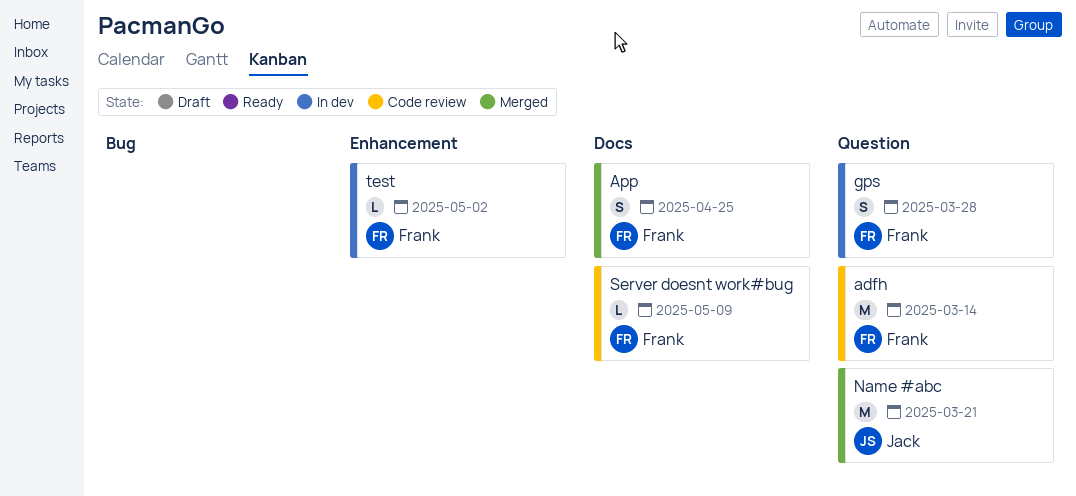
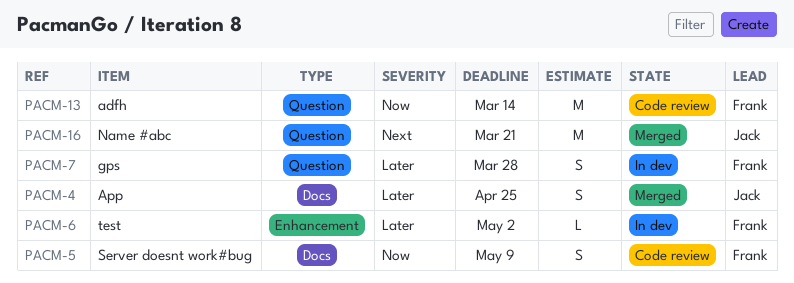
App, owner: Frank -> Jack
Server doesnt work#bug, estimate: L -> S

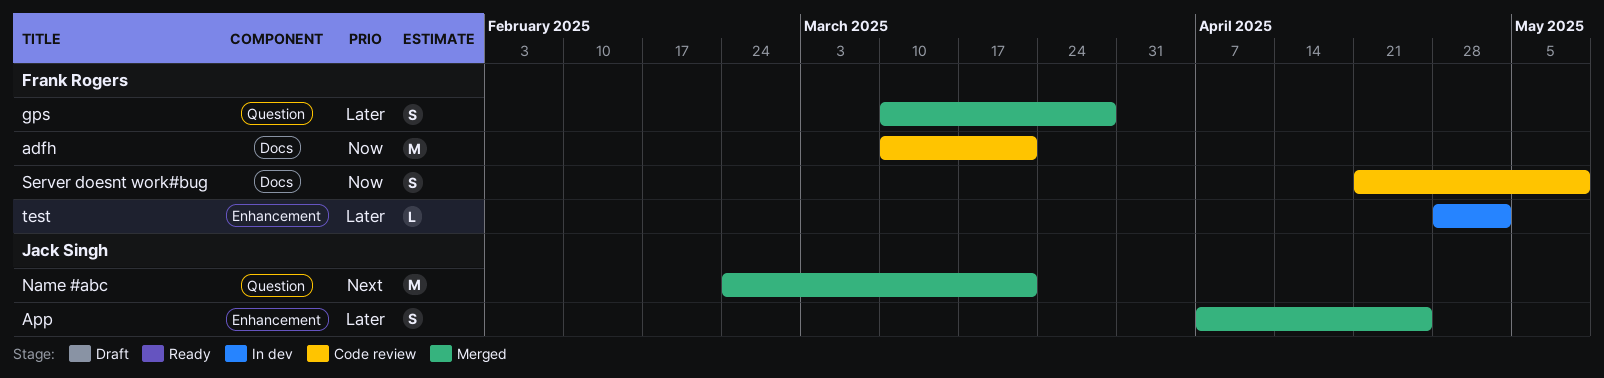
adfh, label: Question -> Docs
adfh, due: Mar 14 -> Mar 21
App, label: Docs -> Enhancement
gps, status: In dev -> Merged

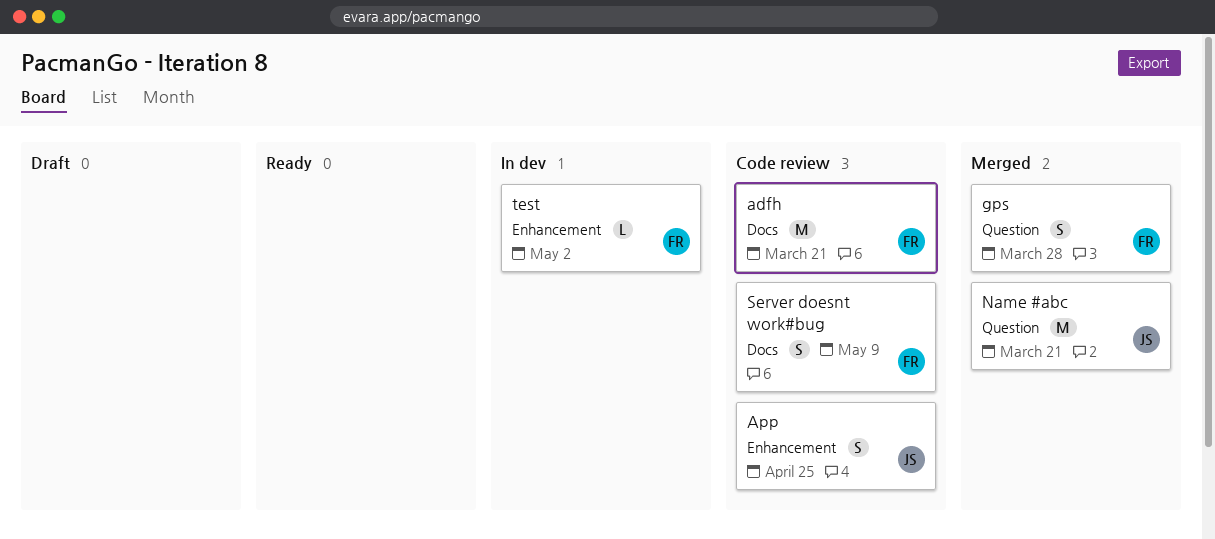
App, status: Merged -> Code review

